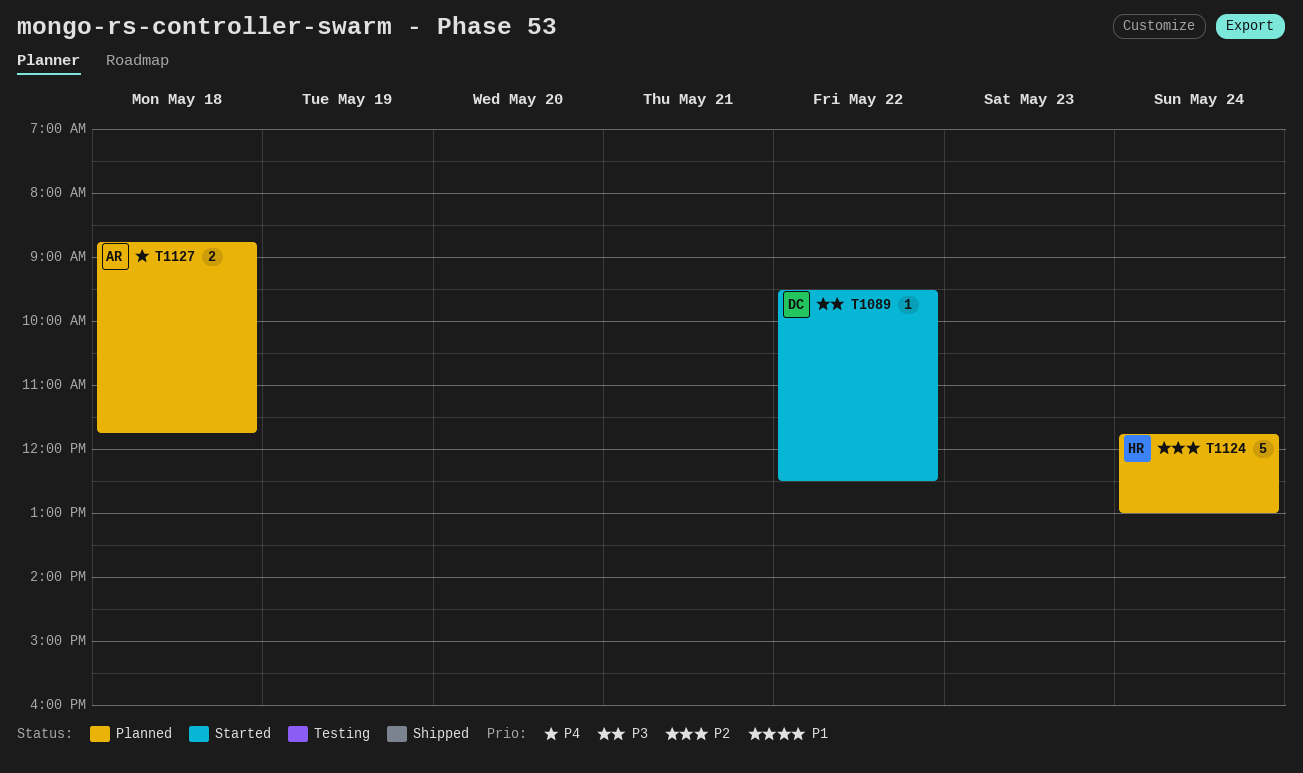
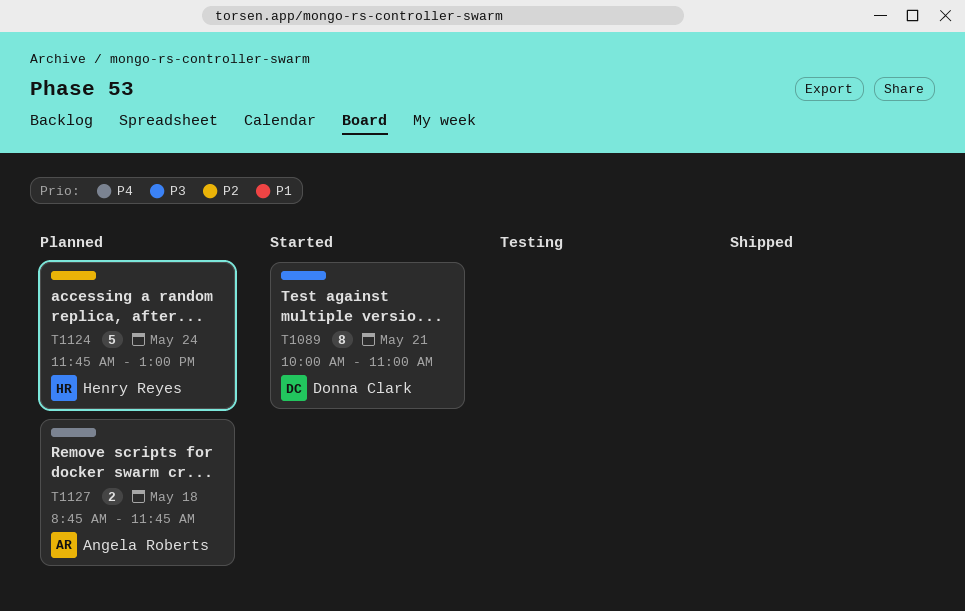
T1089, estimate: 1 -> 8
T1089, day: May 22 -> May 21
T1089, begins: 09:30 -> 10:00
T1089, ends: 12:30 -> 11:00

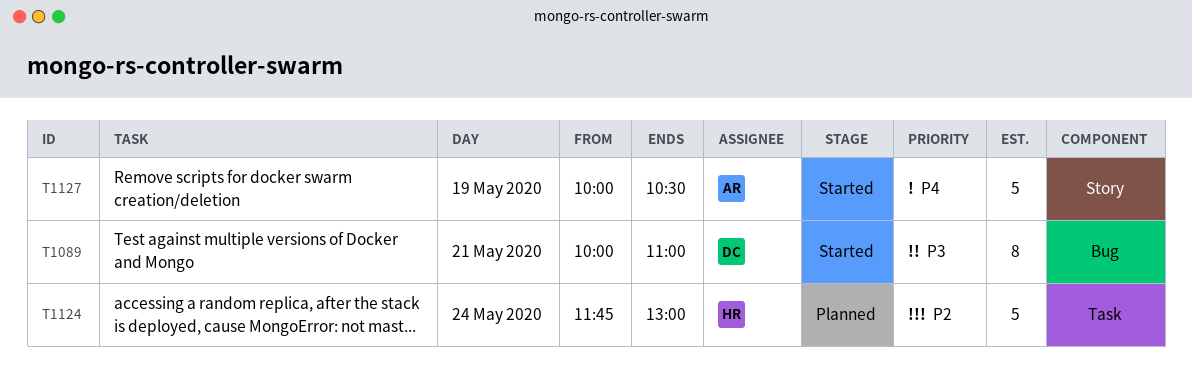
T1127, status: Planned -> Started
T1127, estimate: 2 -> 5
T1127, day: May 18 -> May 19
T1127, begins: 08:45 -> 10:00
T1127, ends: 11:45 -> 10:30

